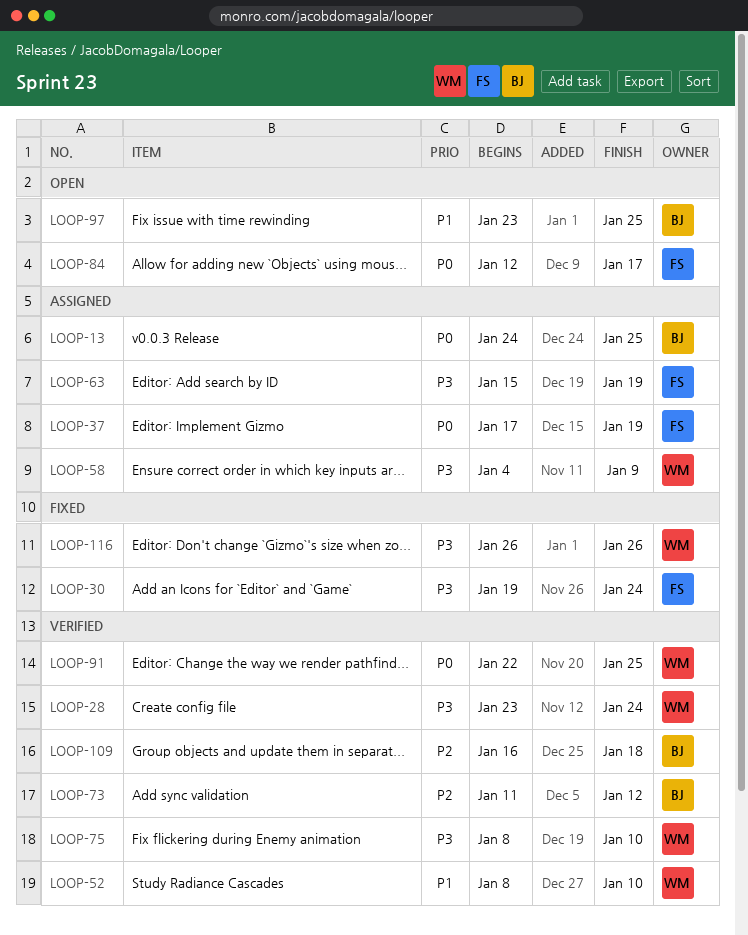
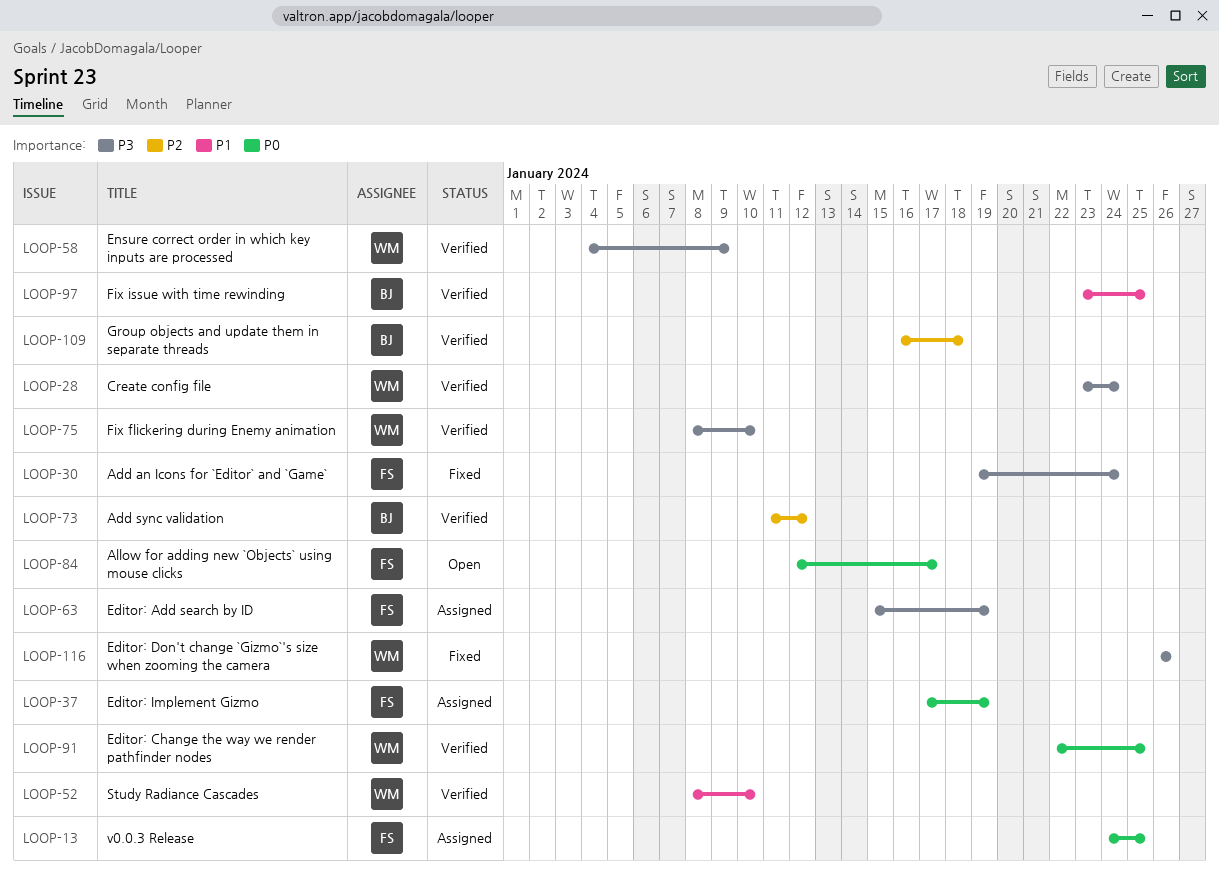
LOOP-13, owner: BJ -> FS
LOOP-58, status: Assigned -> Verified
LOOP-97, status: Open -> Verified

